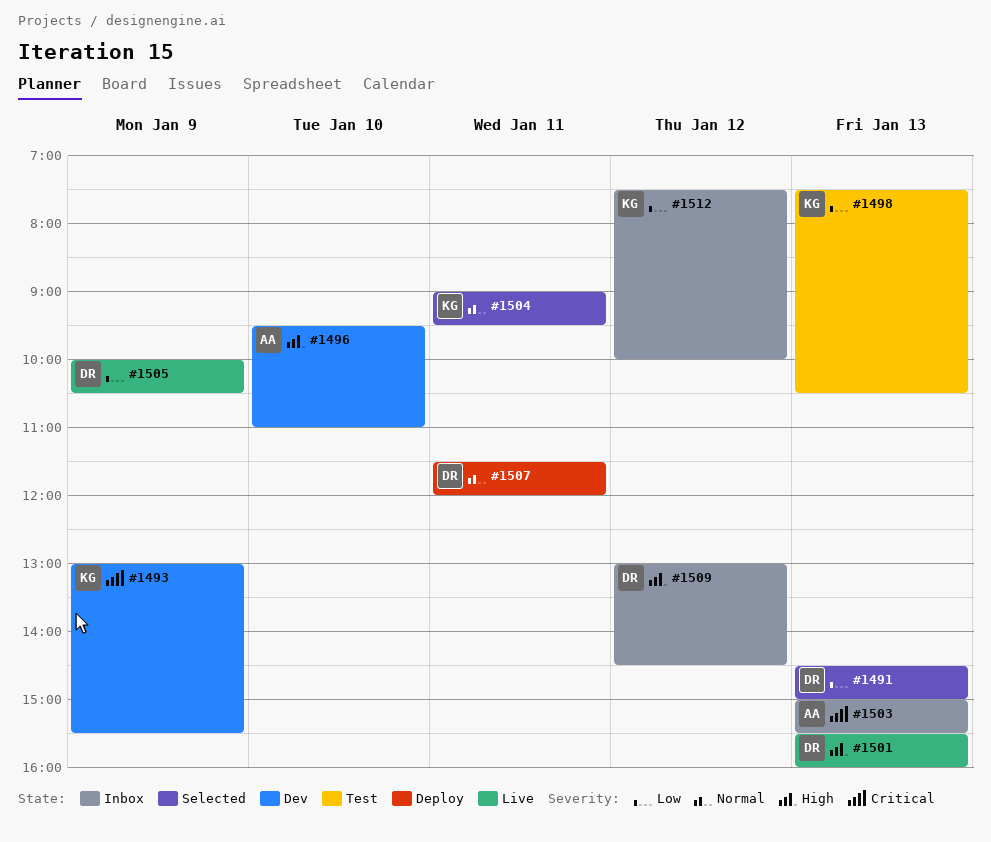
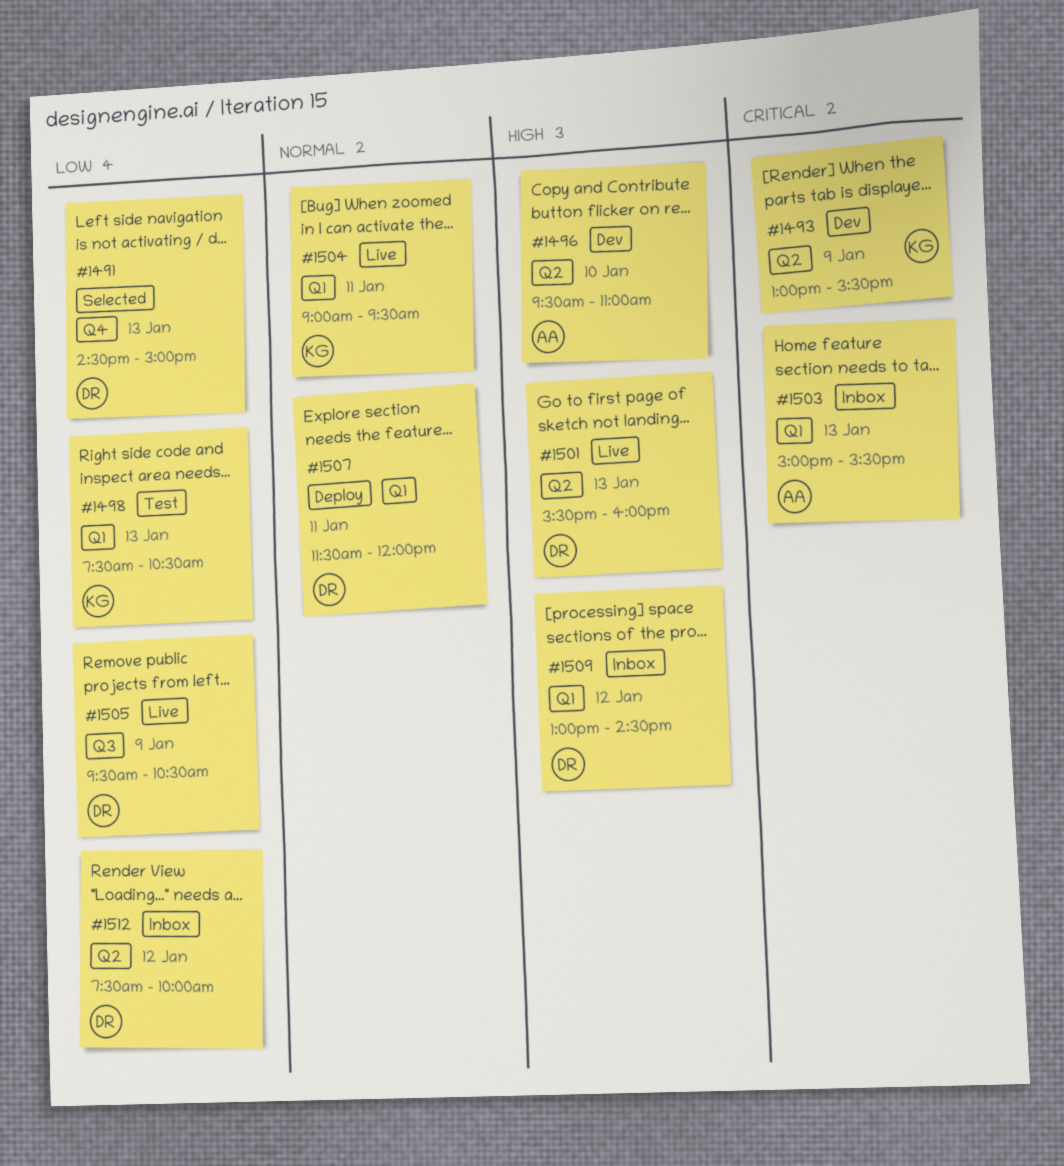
#1504, status: Selected -> Live
#1505, begins: 10:00 -> 09:30
#1512, owner: KG -> DR

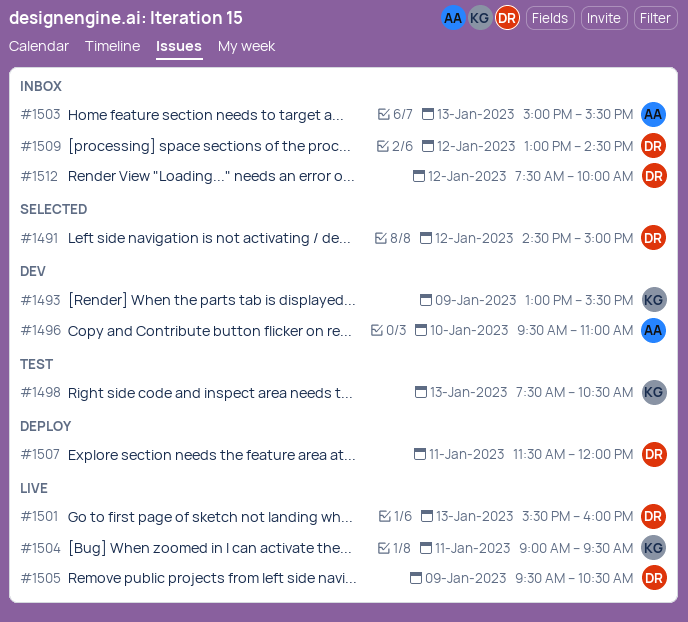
#1491, day: Jan 13 -> Jan 12

